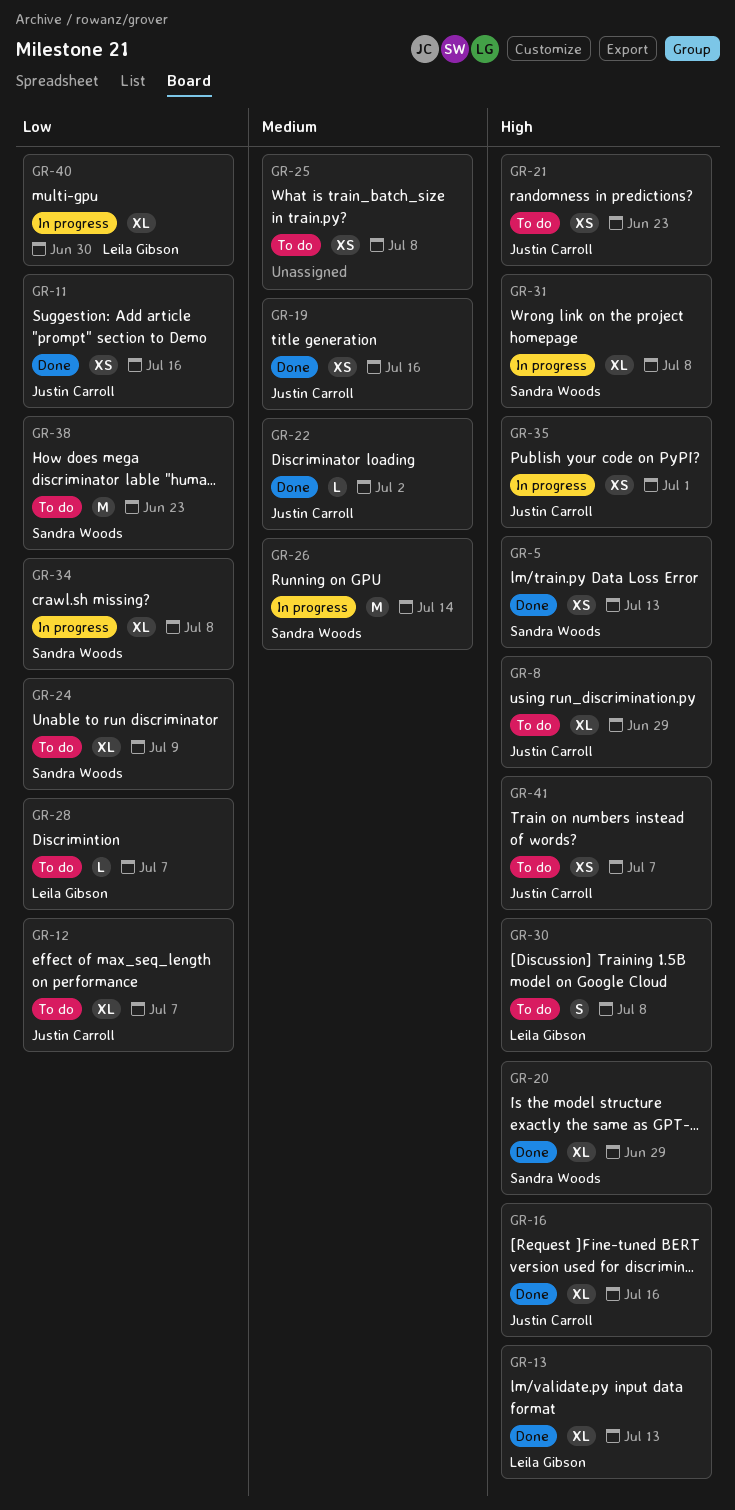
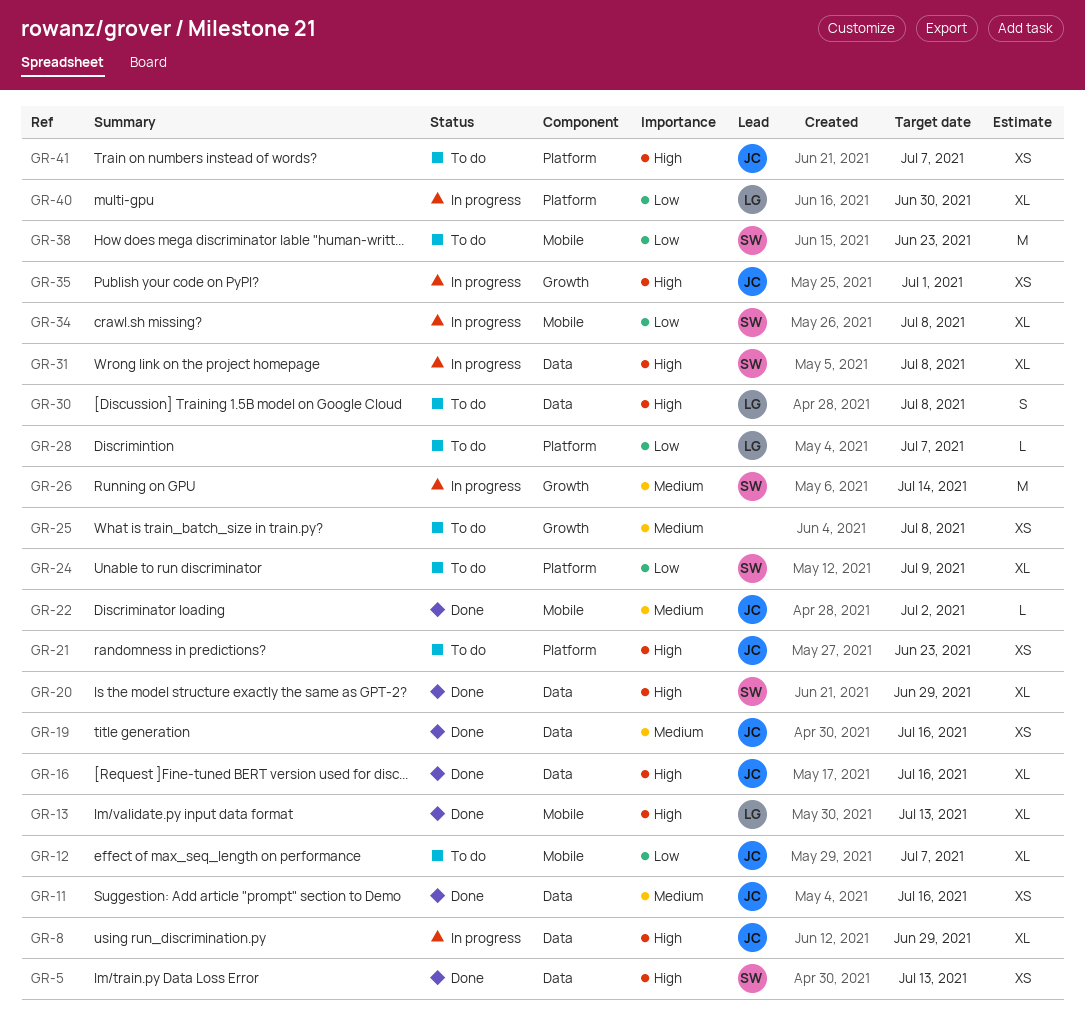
GR-8, status: To do -> In progress
GR-11, priority: Low -> Medium

